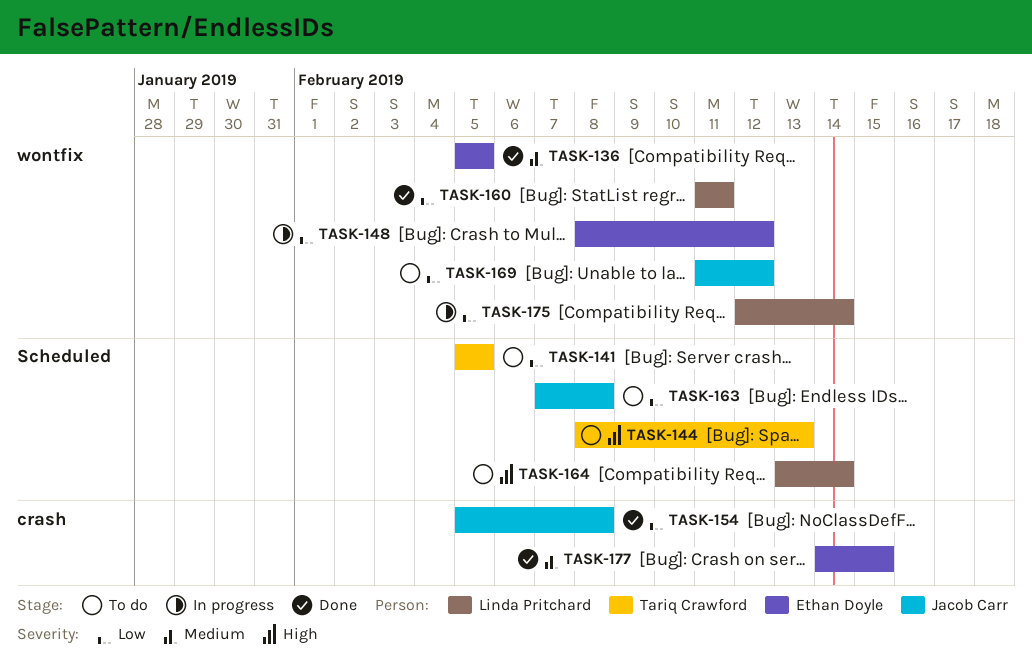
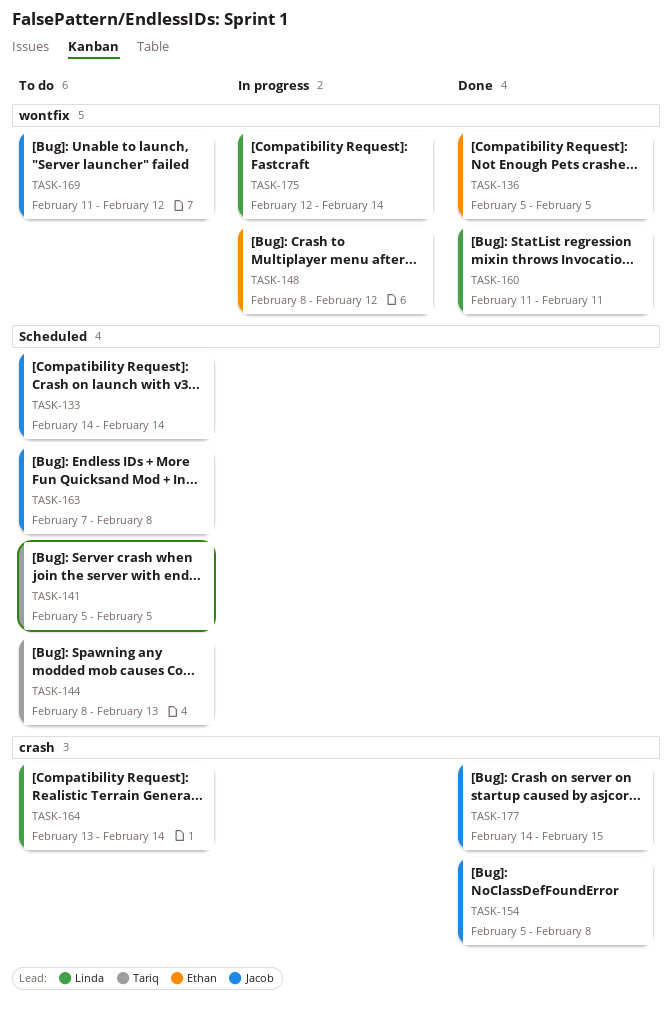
TASK-133: none -> present
TASK-164, label: Scheduled -> crash
TASK-177, owner: Ethan Doyle -> Jacob Carr

